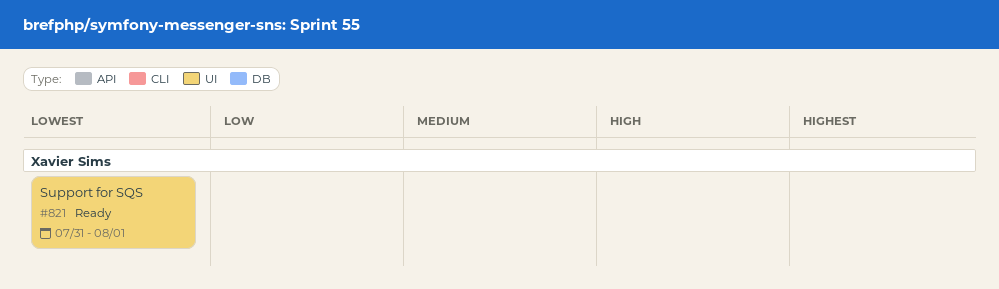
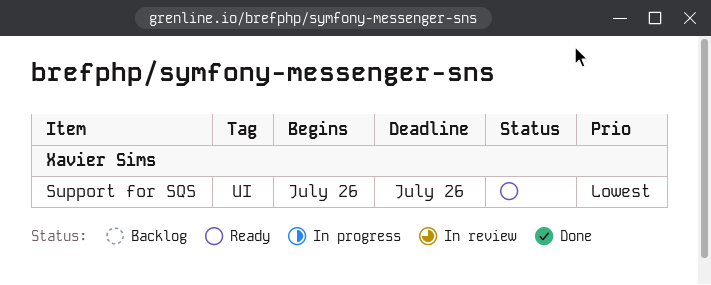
Support for SQS, start: Jul 31 -> Jul 26
Support for SQS, due: Aug 1 -> Jul 26

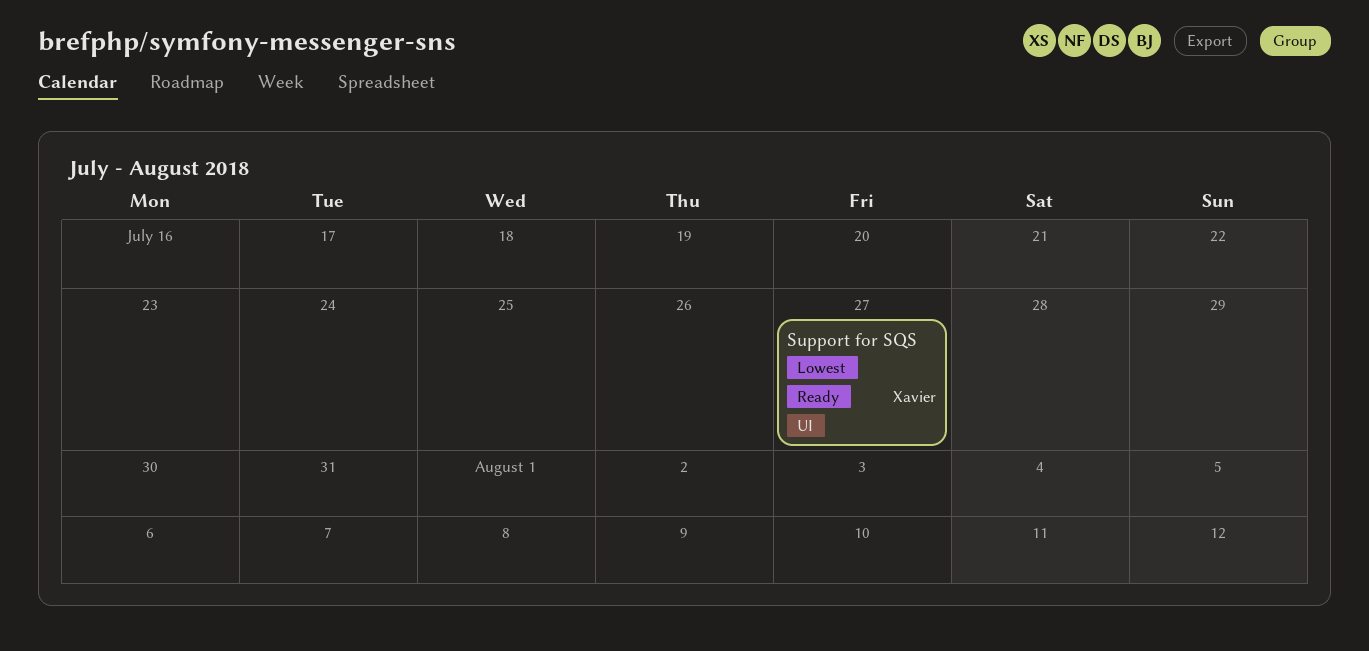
Support for SQS, due: Jul 26 -> Jul 27

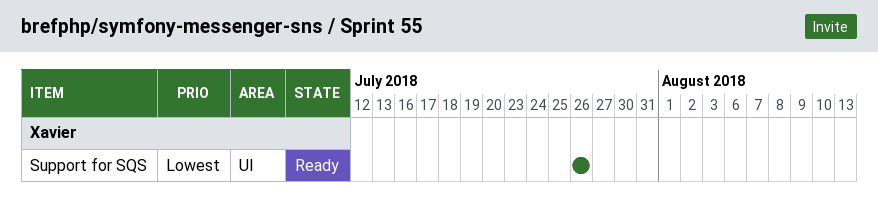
Support for SQS, due: Jul 27 -> Jul 26

